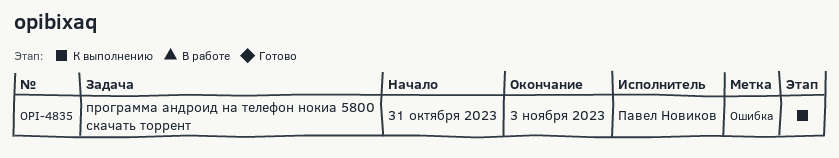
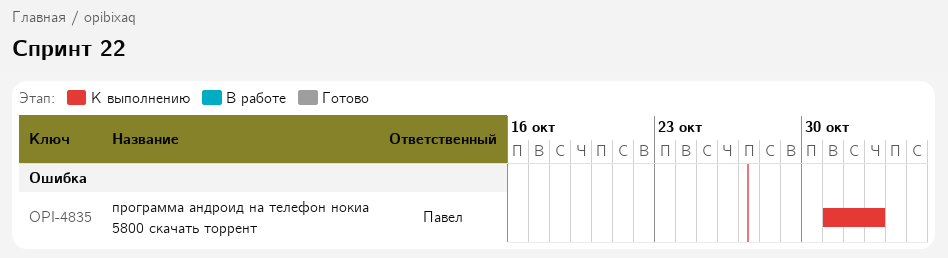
OPI-4835, due: Nov 3 -> Nov 2

